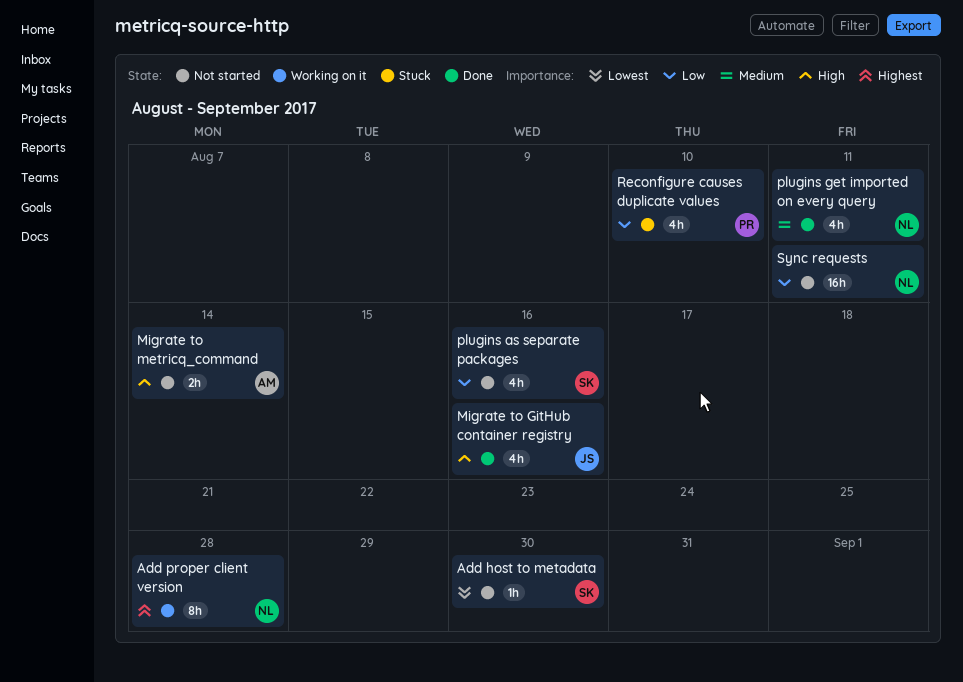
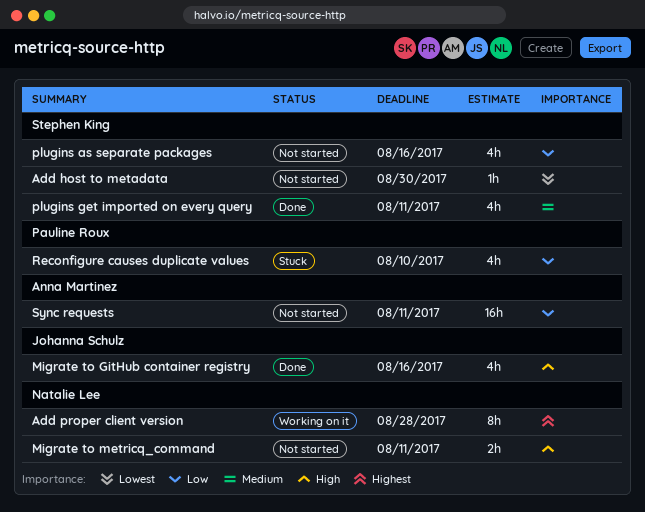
Migrate to metricq_command, owner: Anna Martinez -> Natalie Lee
Migrate to metricq_command, due: Aug 14 -> Aug 11
plugins get imported on every query, owner: Natalie Lee -> Stephen King
Sync requests, owner: Natalie Lee -> Anna Martinez

